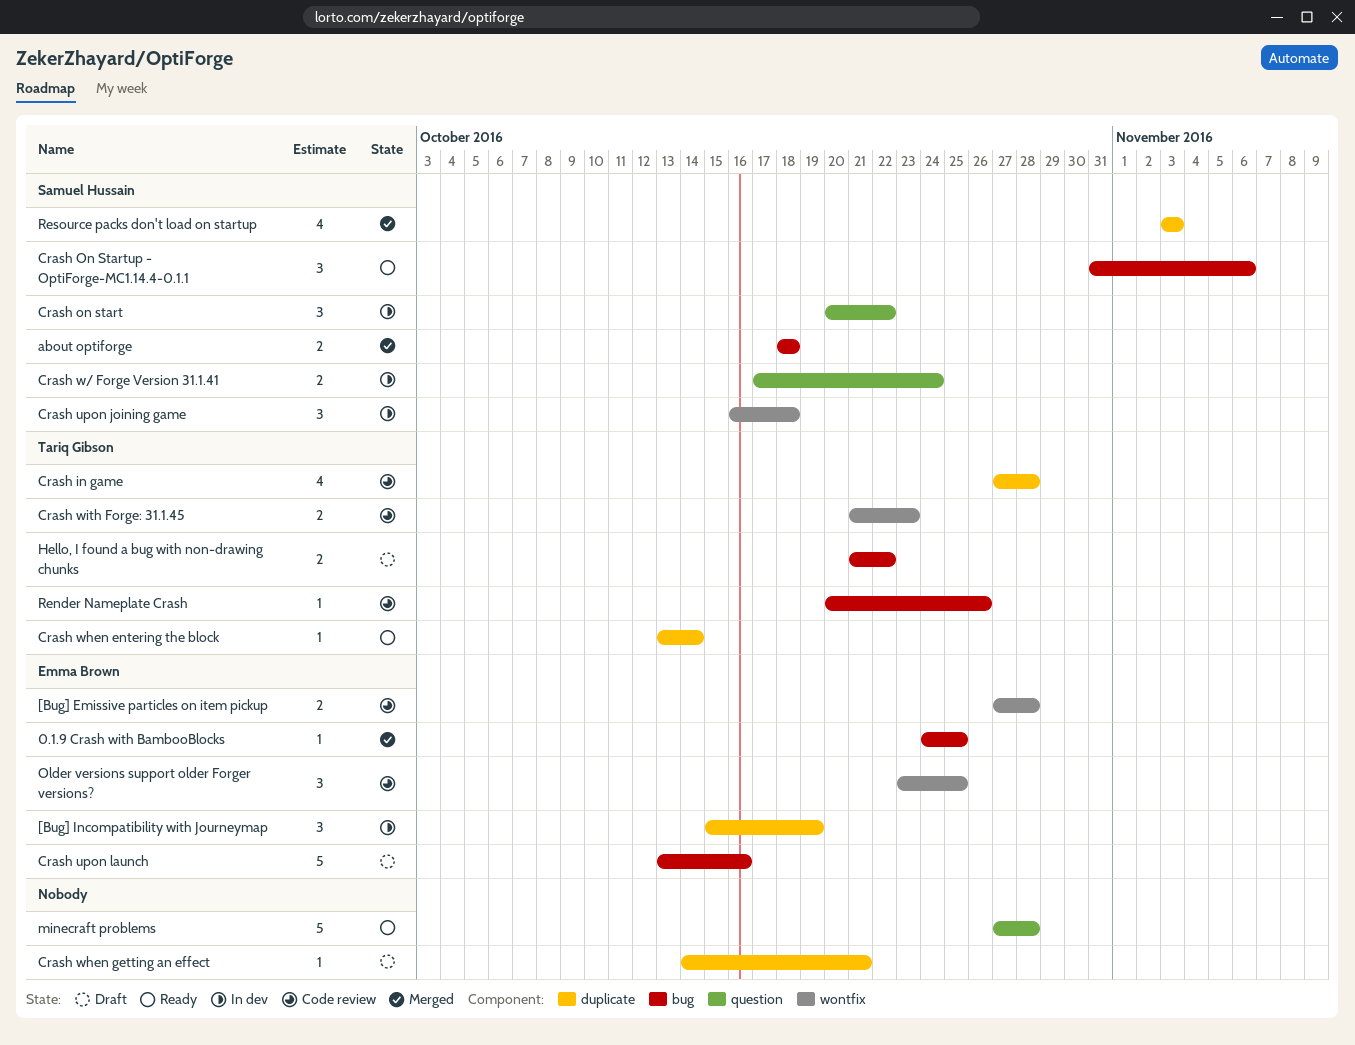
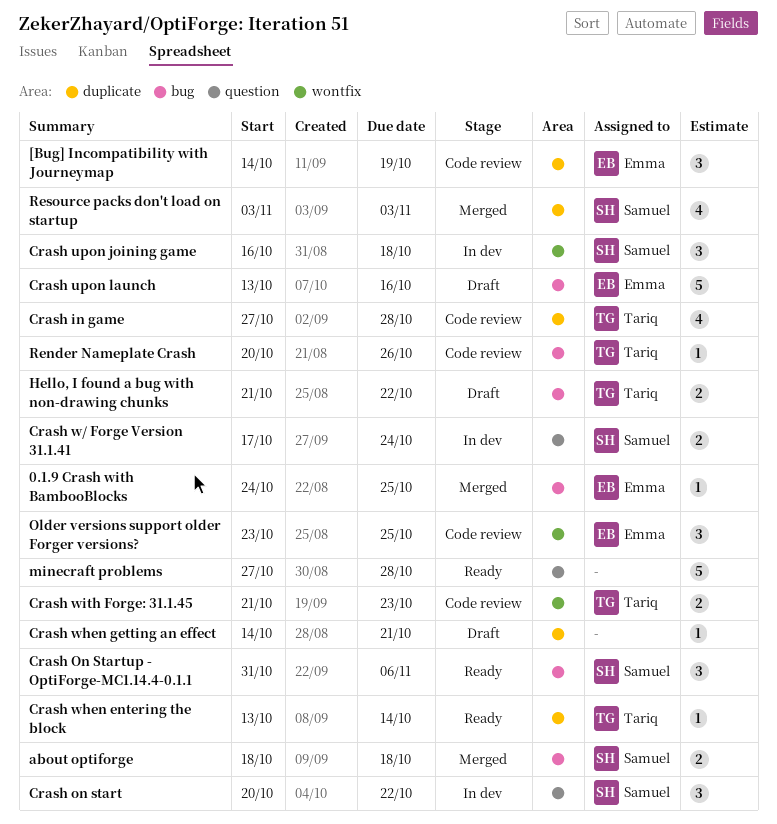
[Bug] Emissive particles on item pickup: present -> none
[Bug] Incompatibility with Journeymap, status: In dev -> Code review
[Bug] Incompatibility with Journeymap, start: Oct 15 -> Oct 14

